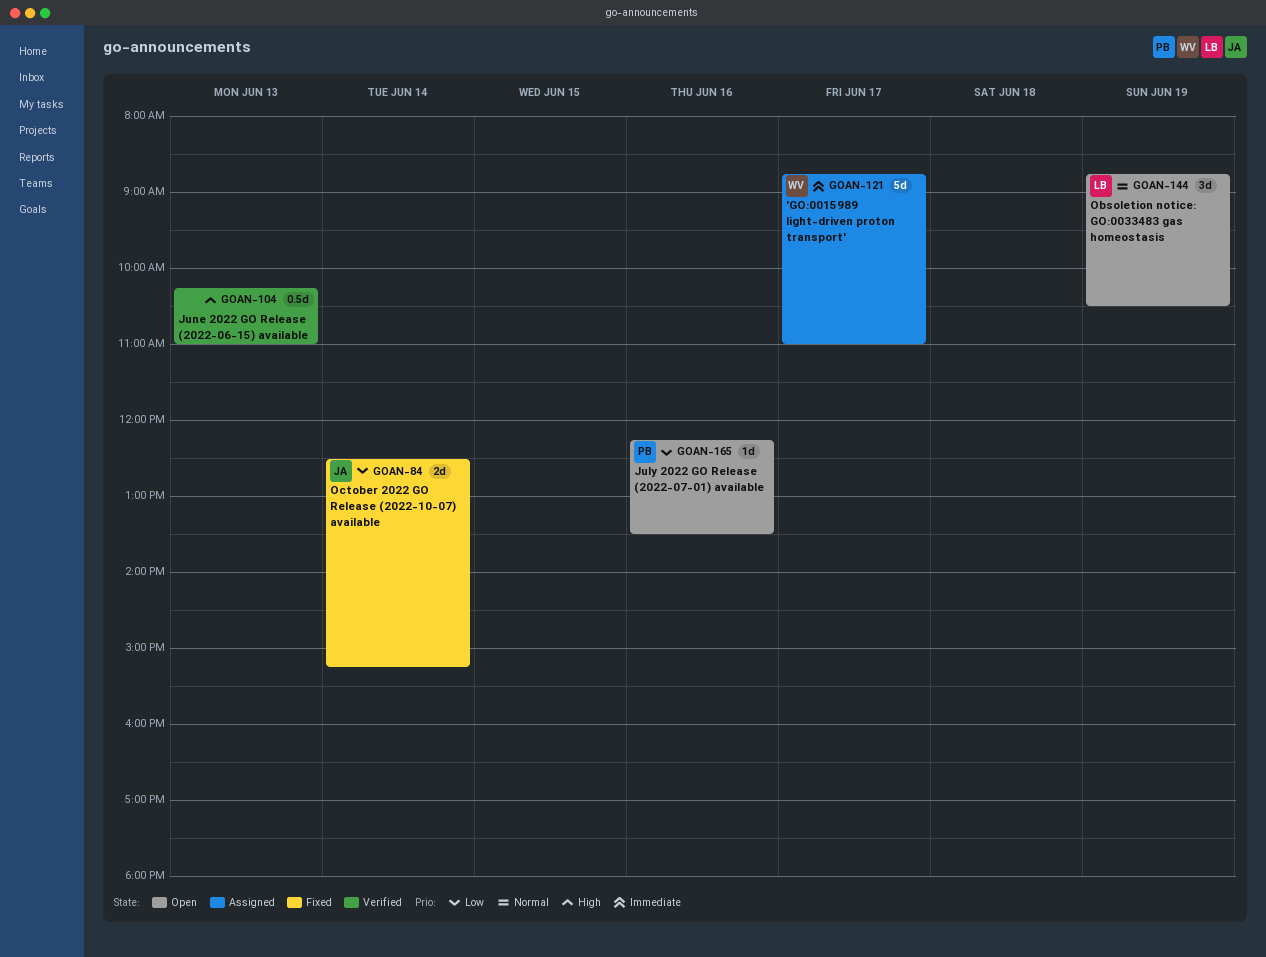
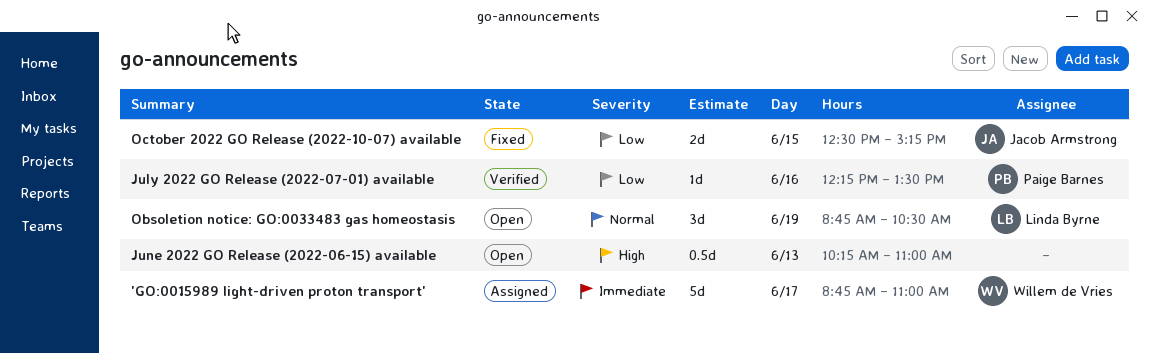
July 2022 GO Release (2022-07-01) available, status: Open -> Verified
June 2022 GO Release (2022-06-15) available, status: Verified -> Open
October 2022 GO Release (2022-10-07) available, day: Jun 14 -> Jun 15

